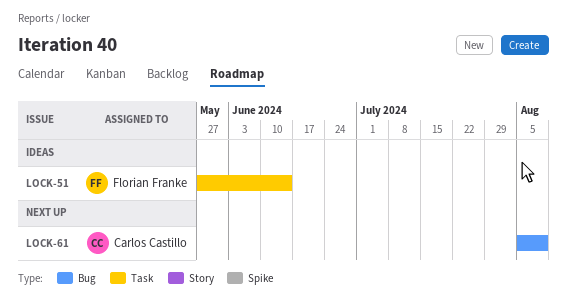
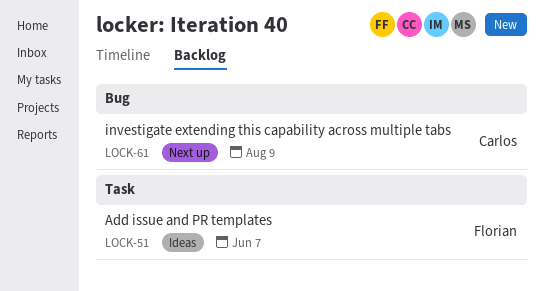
LOCK-51, due: Jun 14 -> Jun 7

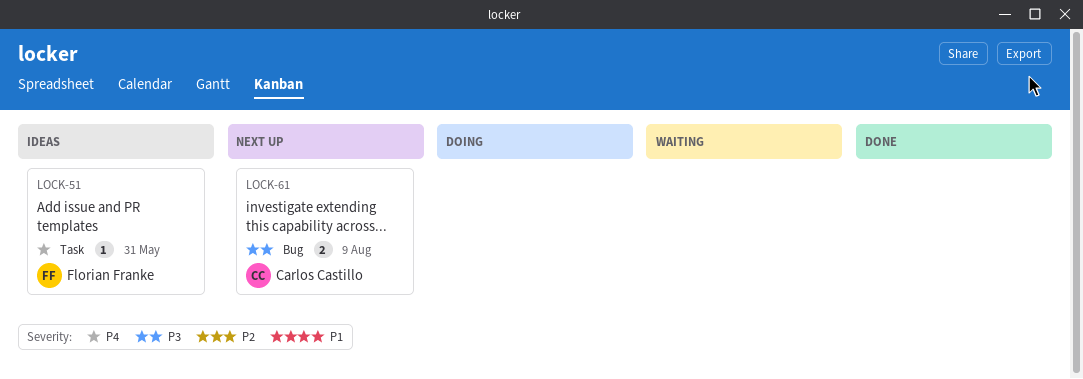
LOCK-51, due: Jun 7 -> May 31

